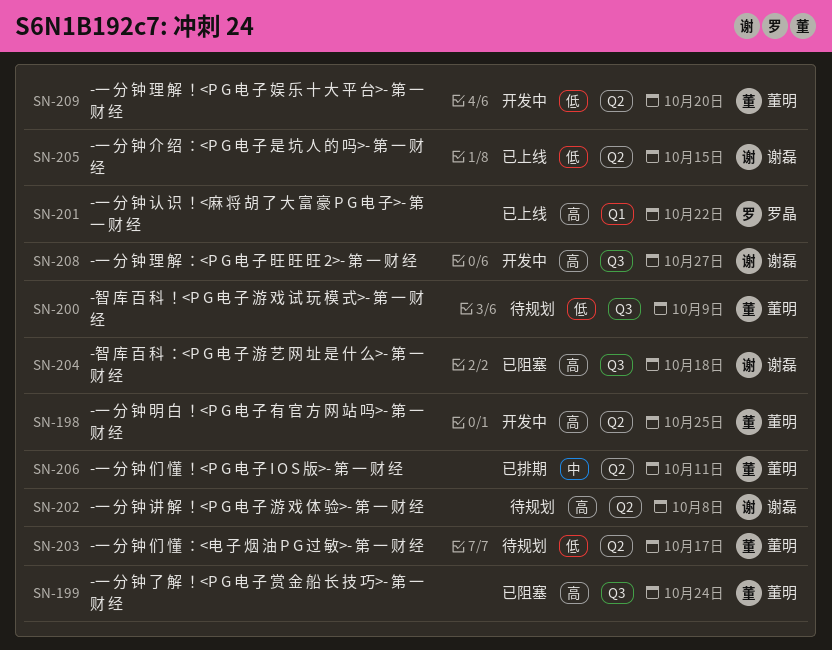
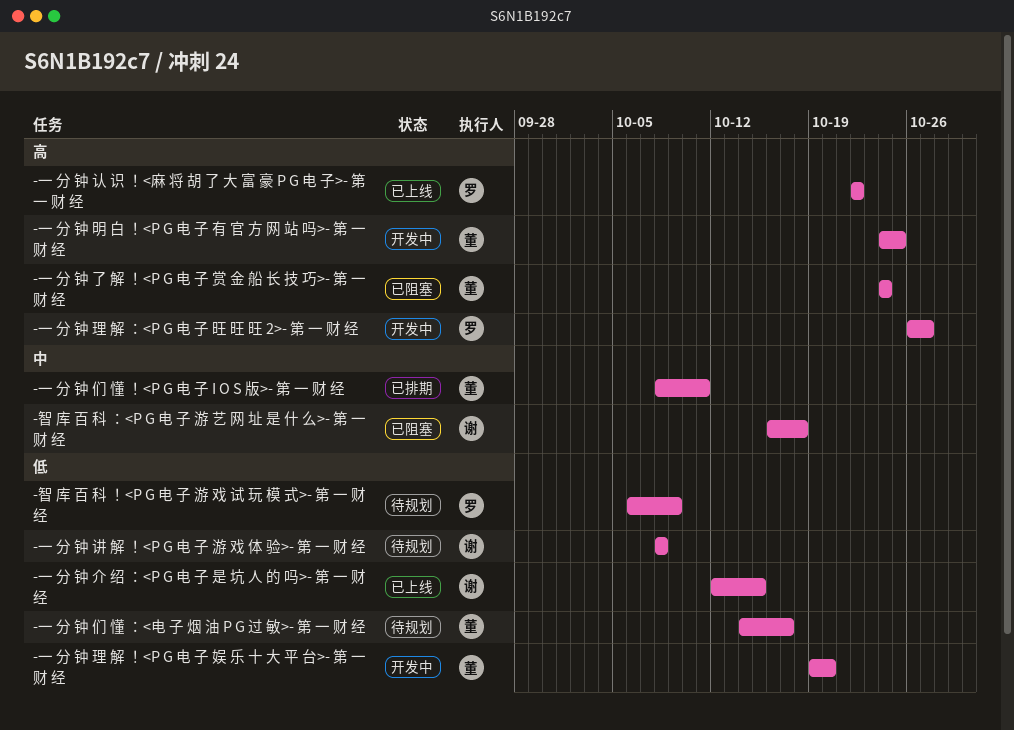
-一 分 钟 理 解 ：<P G 电 子 旺 旺 旺 2>- 第 一 财 经, owner: 谢磊 -> 罗晶
-一 分 钟 讲 解 ！<P G 电 子 游 戏 体 验>- 第 一 财 经, priority: 高 -> 低
-智 库 百 科 ！<P G 电 子 游 戏 试 玩 模 式>- 第 一 财 经, owner: 董明 -> 罗晶
-智 库 百 科 ：<P G 电 子 游 艺 网 址 是 什 么>- 第 一 财 经, priority: 高 -> 中

